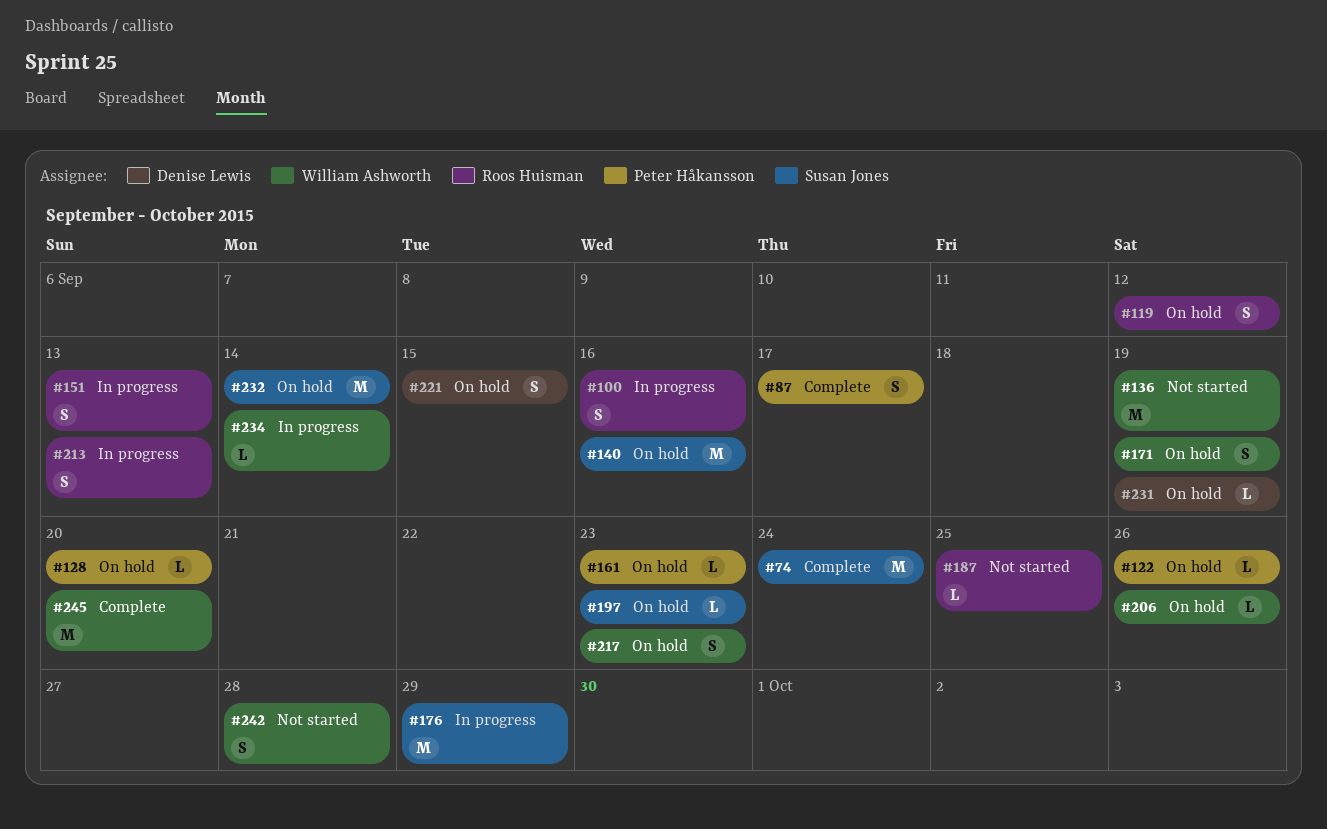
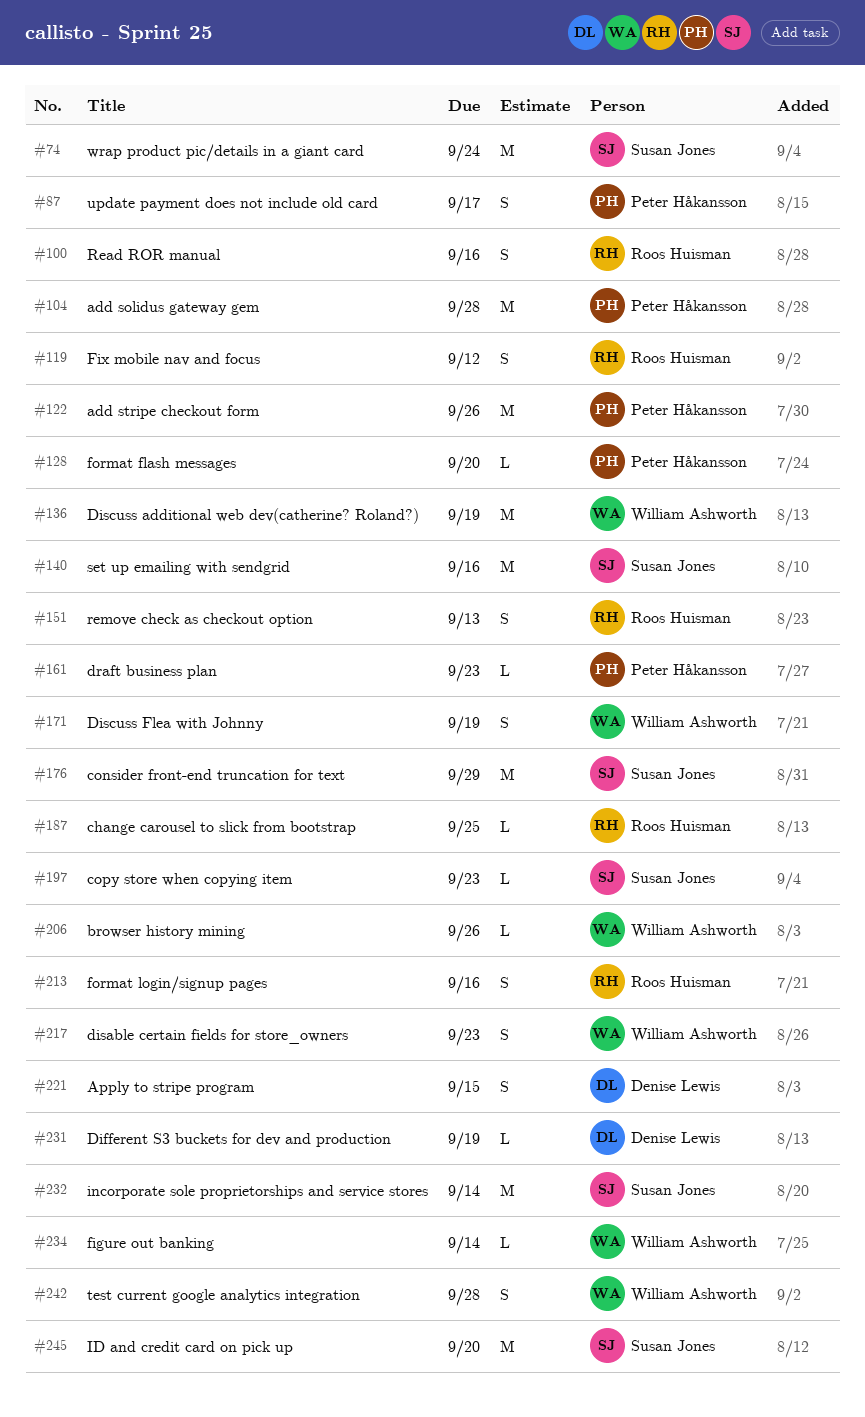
#104: none -> present
#122, estimate: L -> M
#213, due: Sep 13 -> Sep 16
#245, owner: William Ashworth -> Susan Jones

